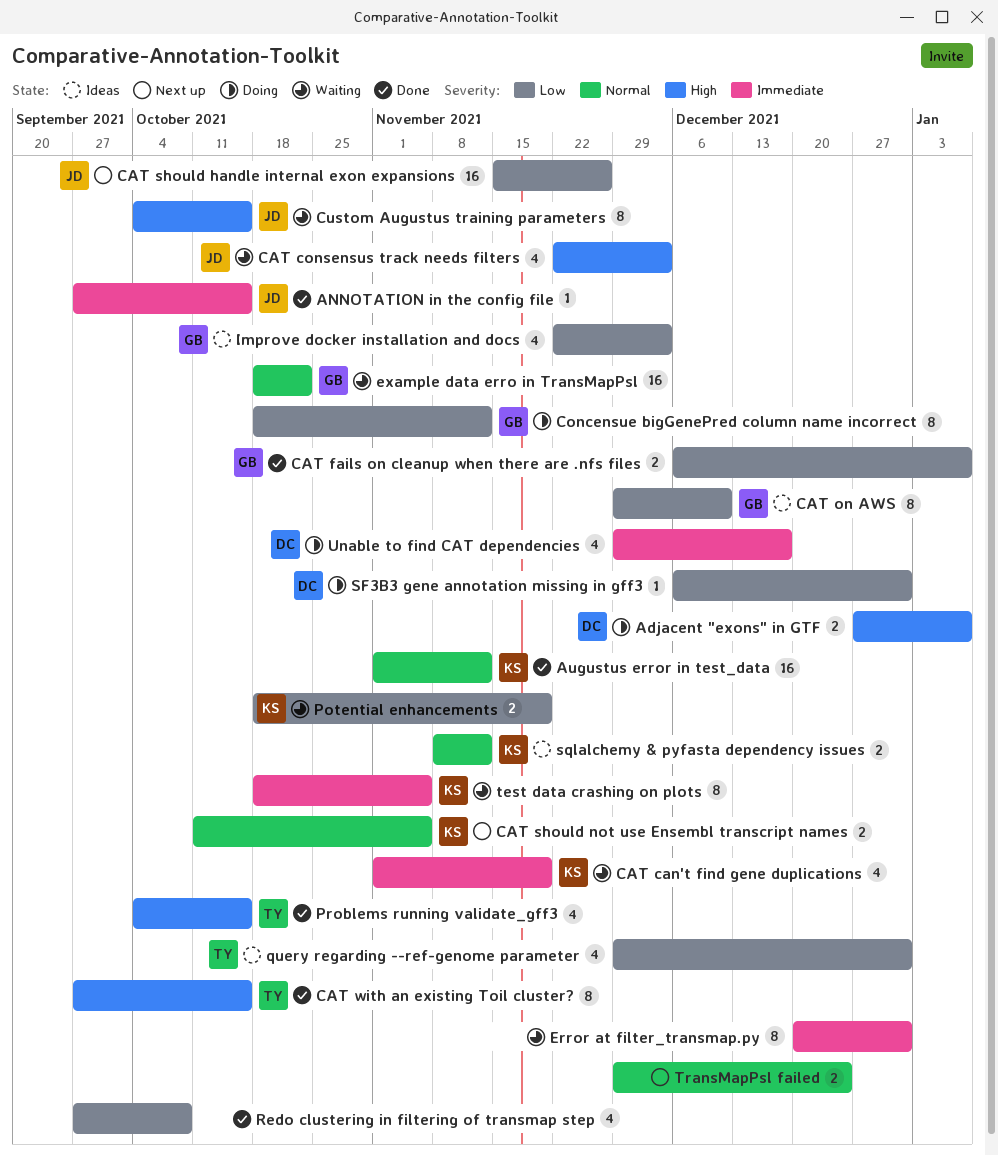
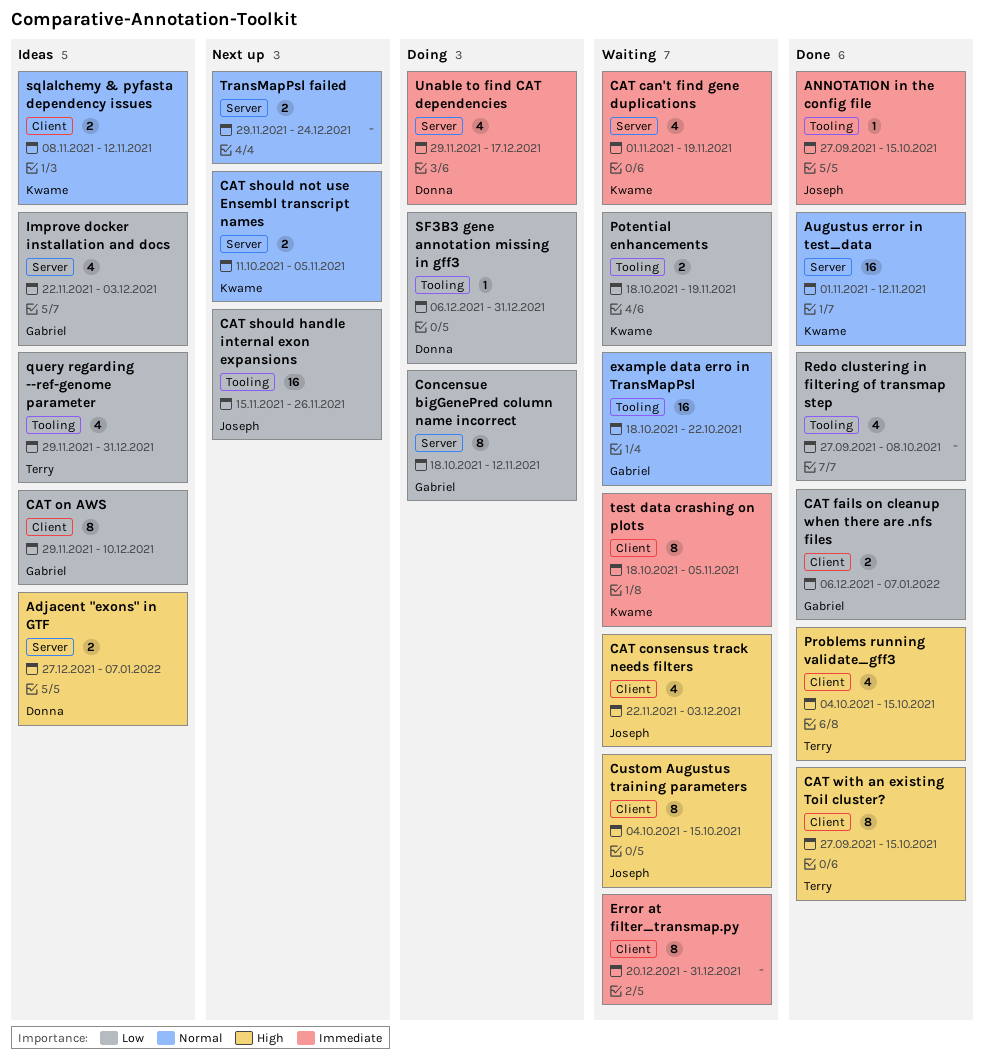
Adjacent "exons" in GTF, status: Doing -> Ideas

